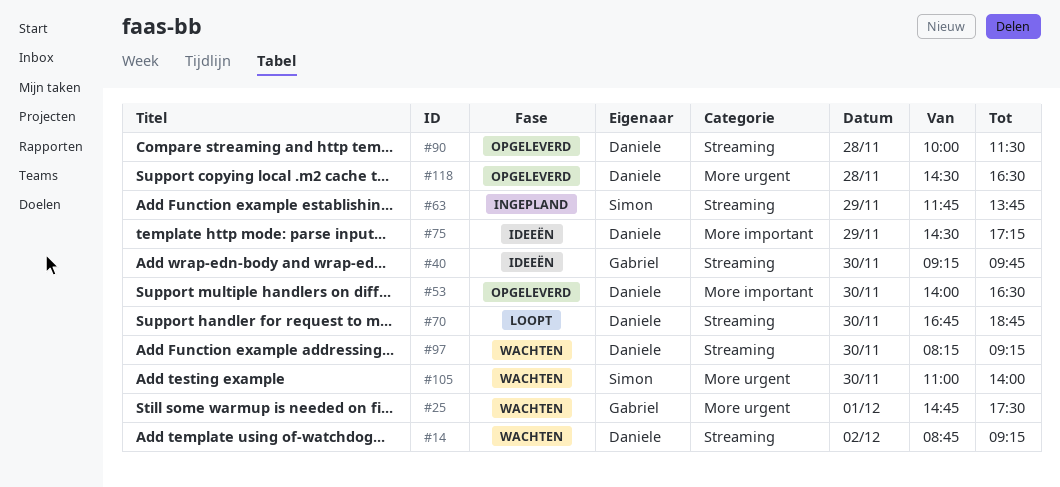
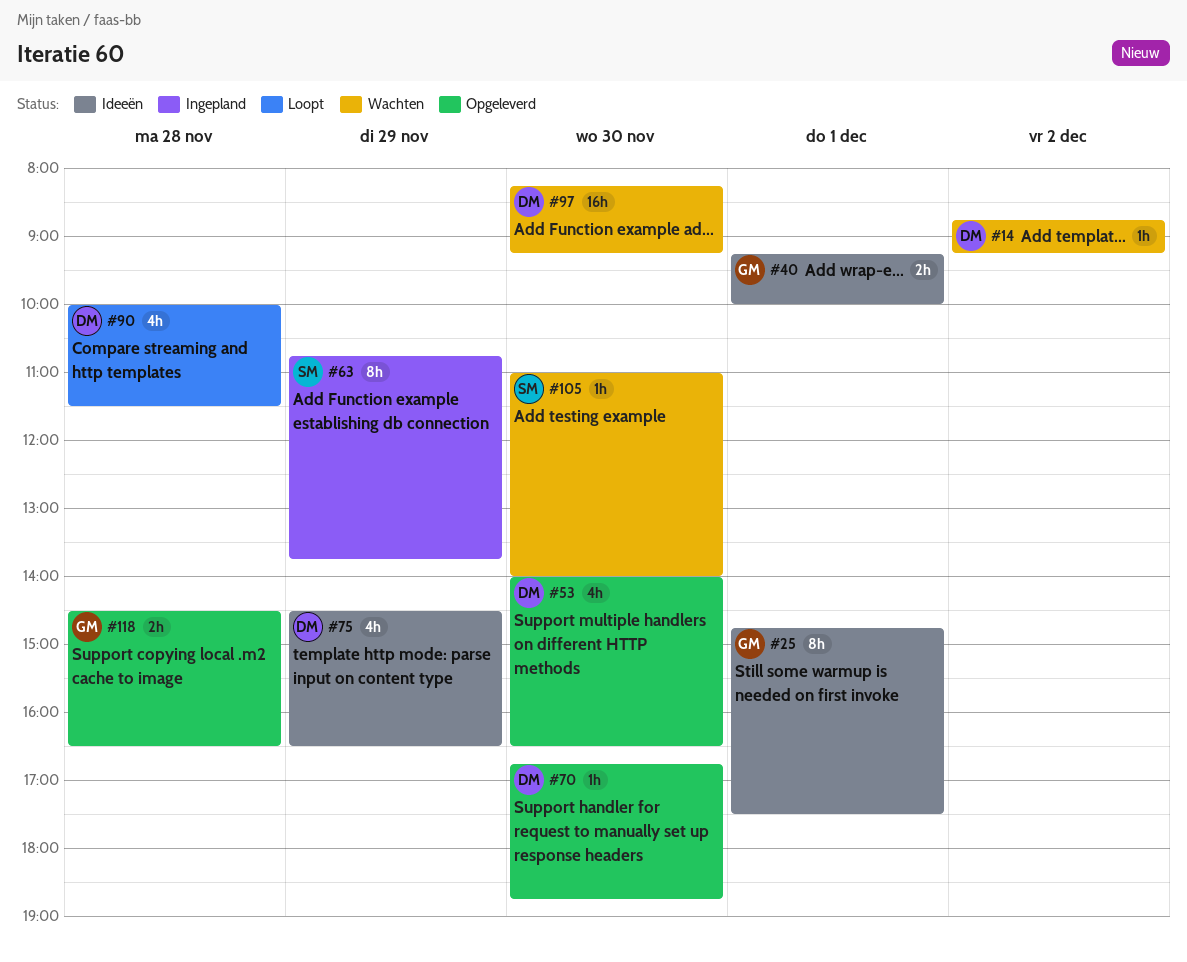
#25, status: Wachten -> Ideeën
#40, day: Nov 30 -> Dec 1
#40, ends: 09:45 -> 10:00
#63, begins: 11:45 -> 10:45
#70, status: Loopt -> Opgeleverd
#75, ends: 17:15 -> 16:30
#90, status: Opgeleverd -> Loopt
#118, owner: Daniele -> Gabriel

